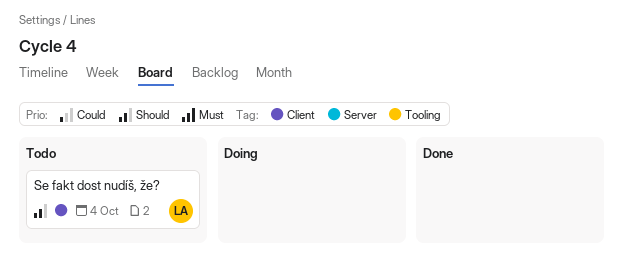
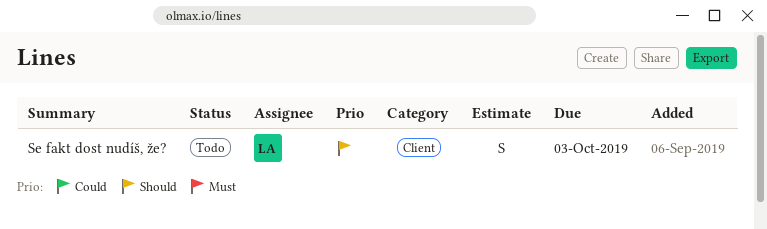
Se fakt dost nudíš, že?, due: Oct 4 -> Oct 3

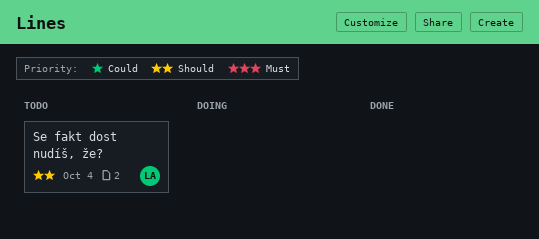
Se fakt dost nudíš, že?, due: Oct 3 -> Oct 4

